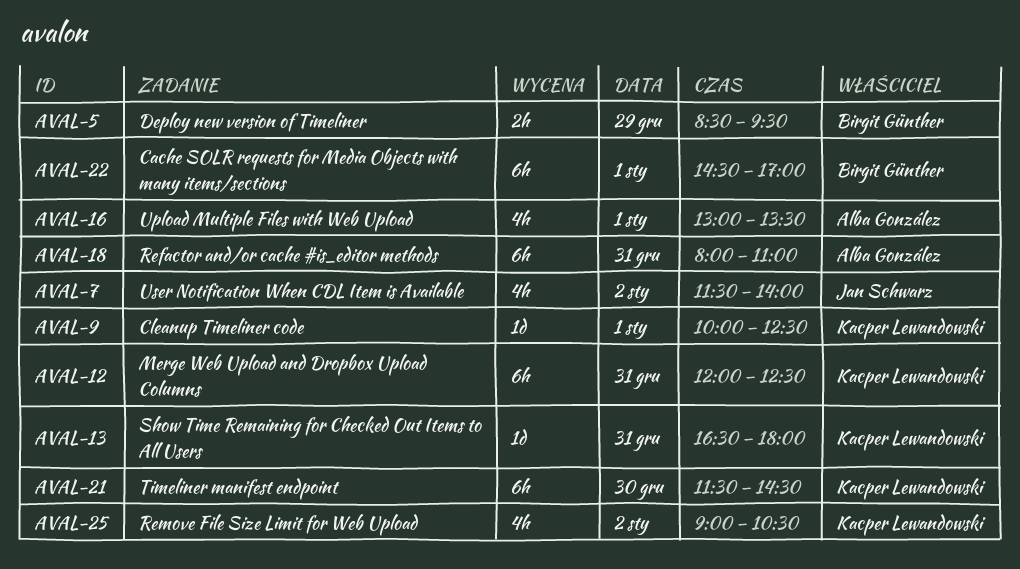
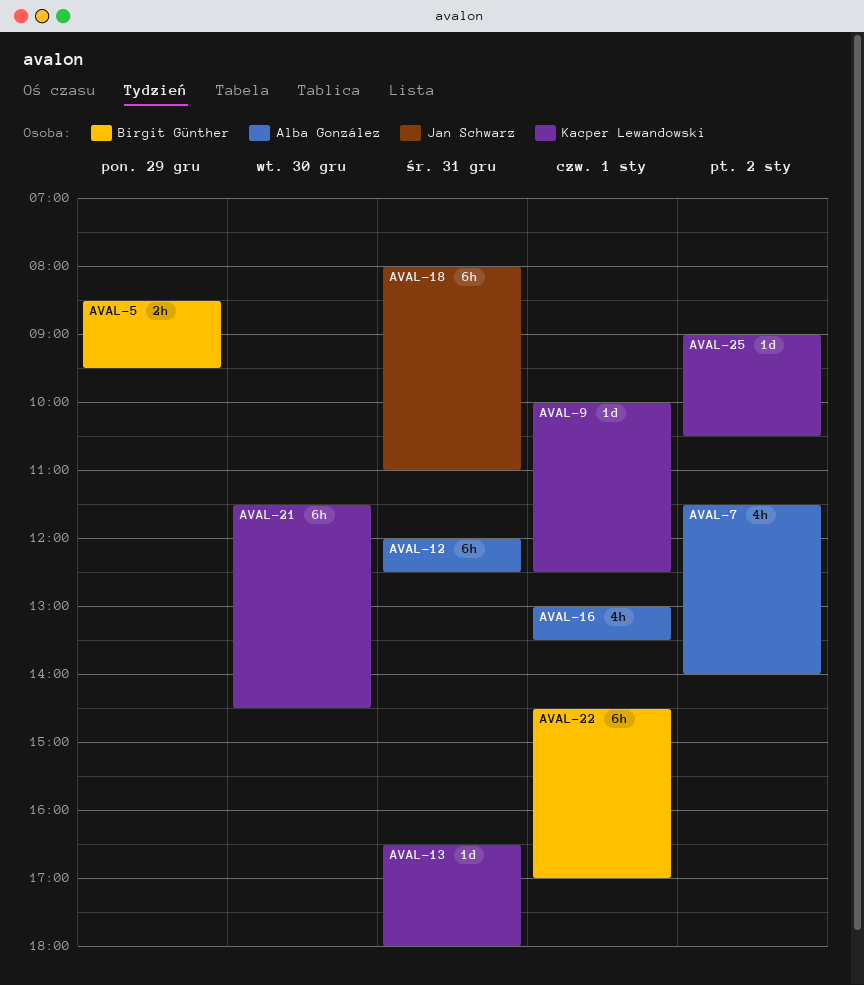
AVAL-7, owner: Jan Schwarz -> Alba González
AVAL-12, owner: Kacper Lewandowski -> Alba González
AVAL-18, owner: Alba González -> Jan Schwarz
AVAL-25, estimate: 4h -> 1d

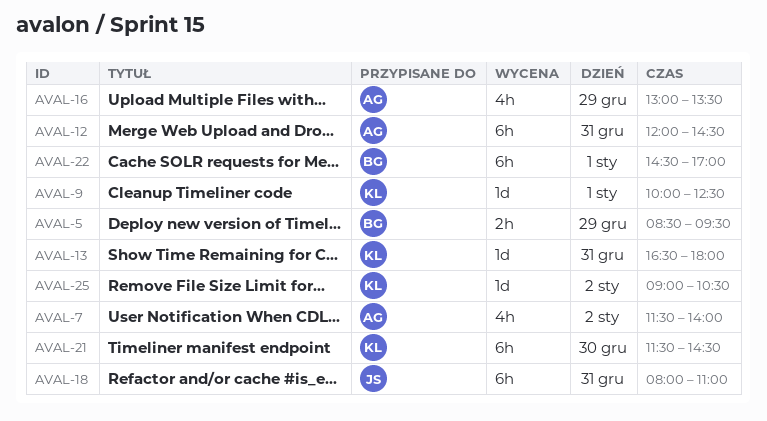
AVAL-12, ends: 12:30 -> 14:30
AVAL-16, day: Jan 1 -> Dec 29

